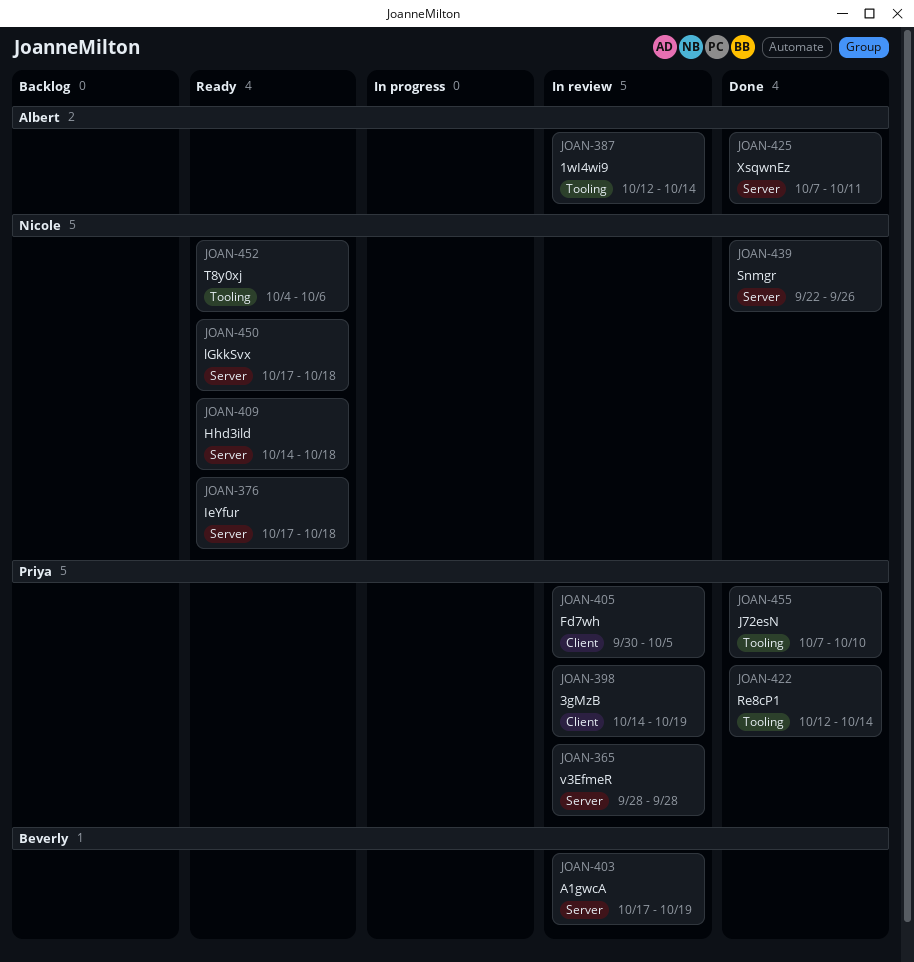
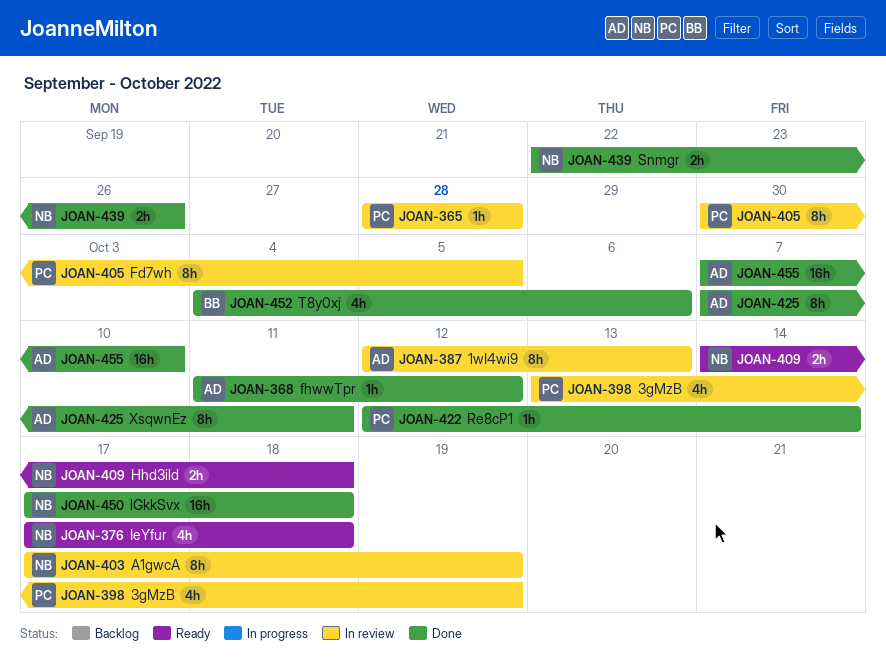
JOAN-368: none -> present
JOAN-387, due: Oct 14 -> Oct 13
JOAN-398, start: Oct 14 -> Oct 13
JOAN-403, owner: Beverly -> Nicole
JOAN-450, status: Ready -> Done
JOAN-452, status: Ready -> Done
JOAN-452, owner: Nicole -> Beverly
JOAN-455, owner: Priya -> Albert

